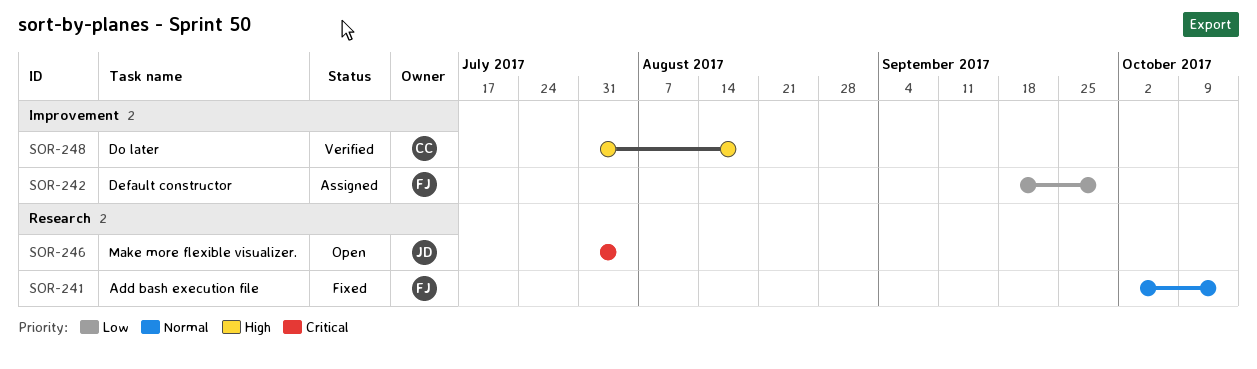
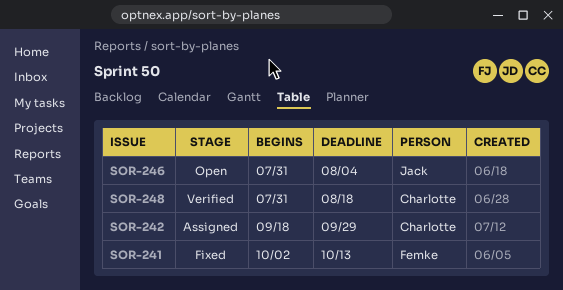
SOR-242, owner: Femke -> Charlotte

